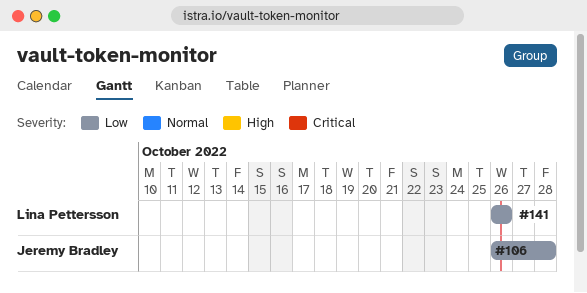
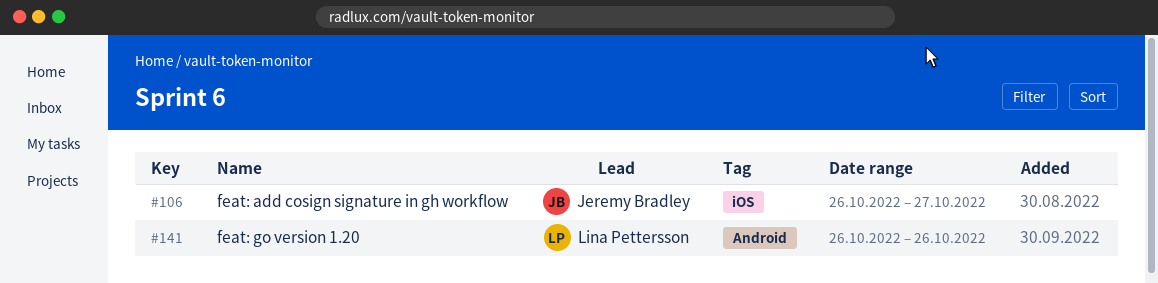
#106, due: Oct 28 -> Oct 27

